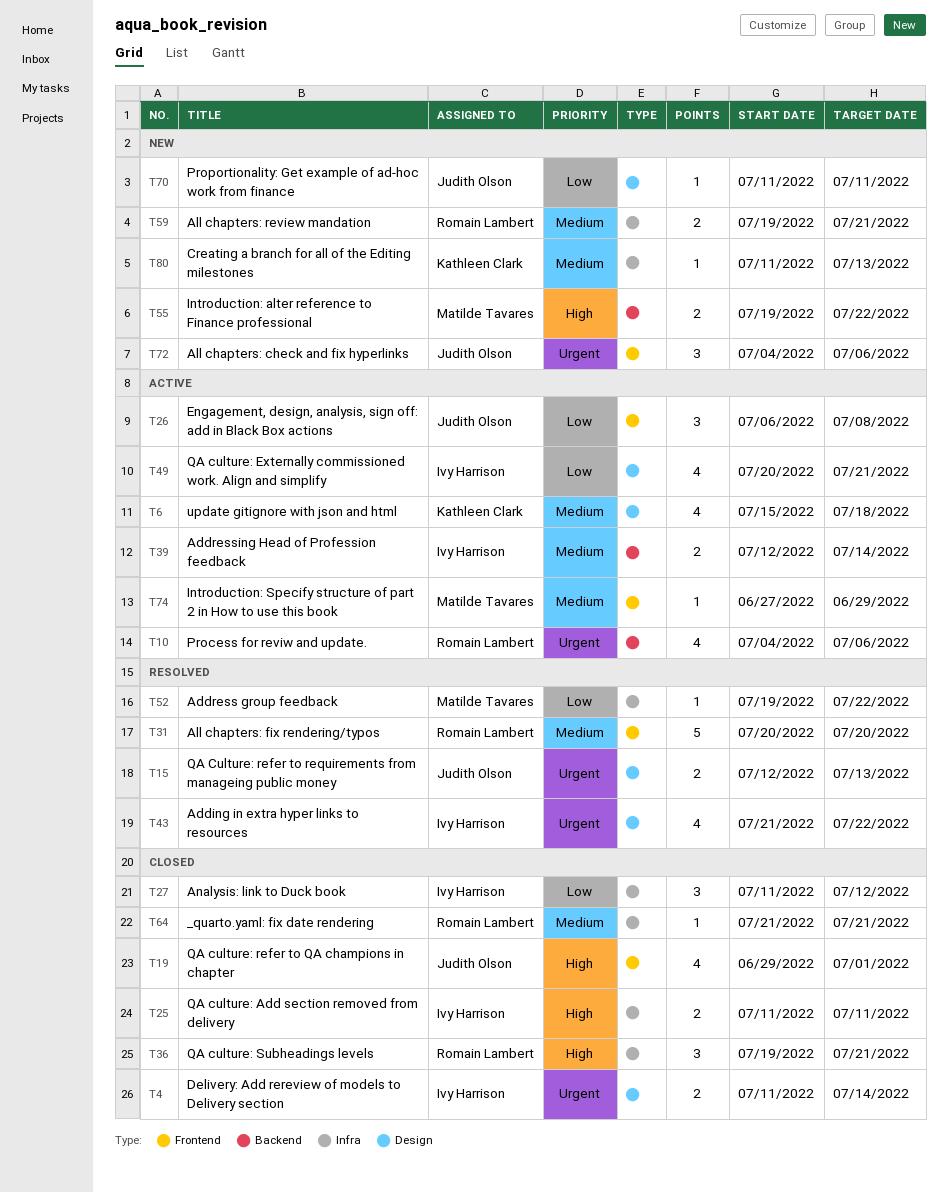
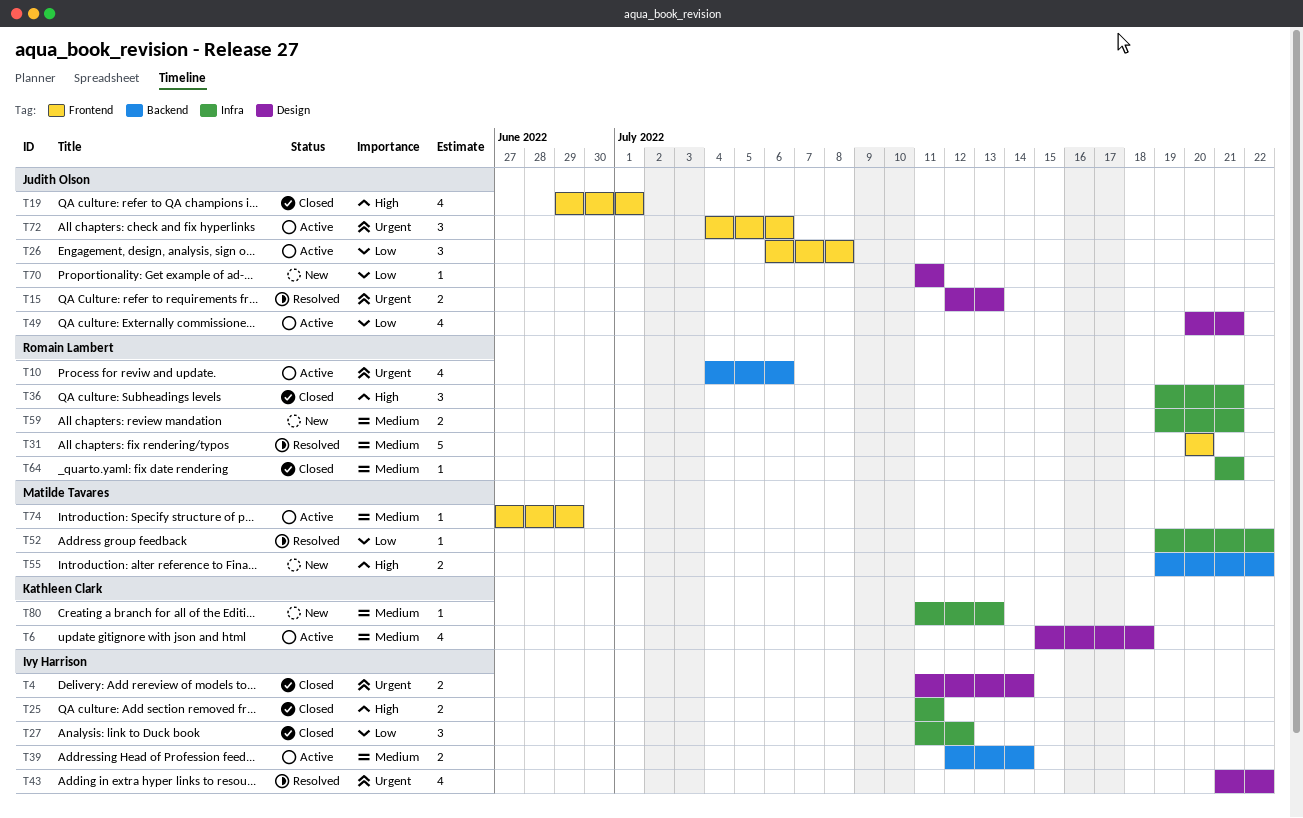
T49, owner: Ivy Harrison -> Judith Olson
T72, status: New -> Active

